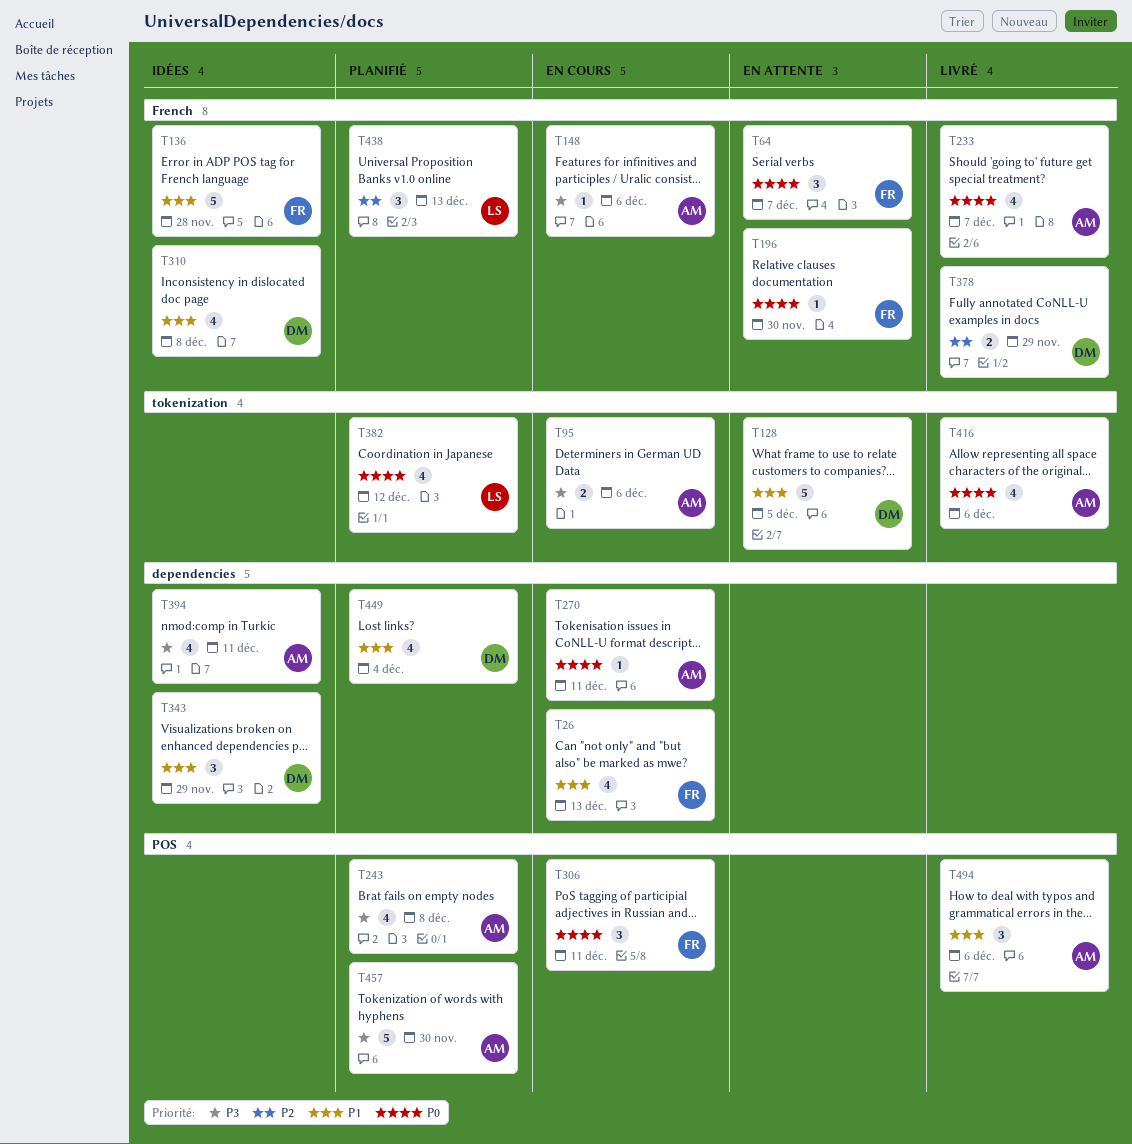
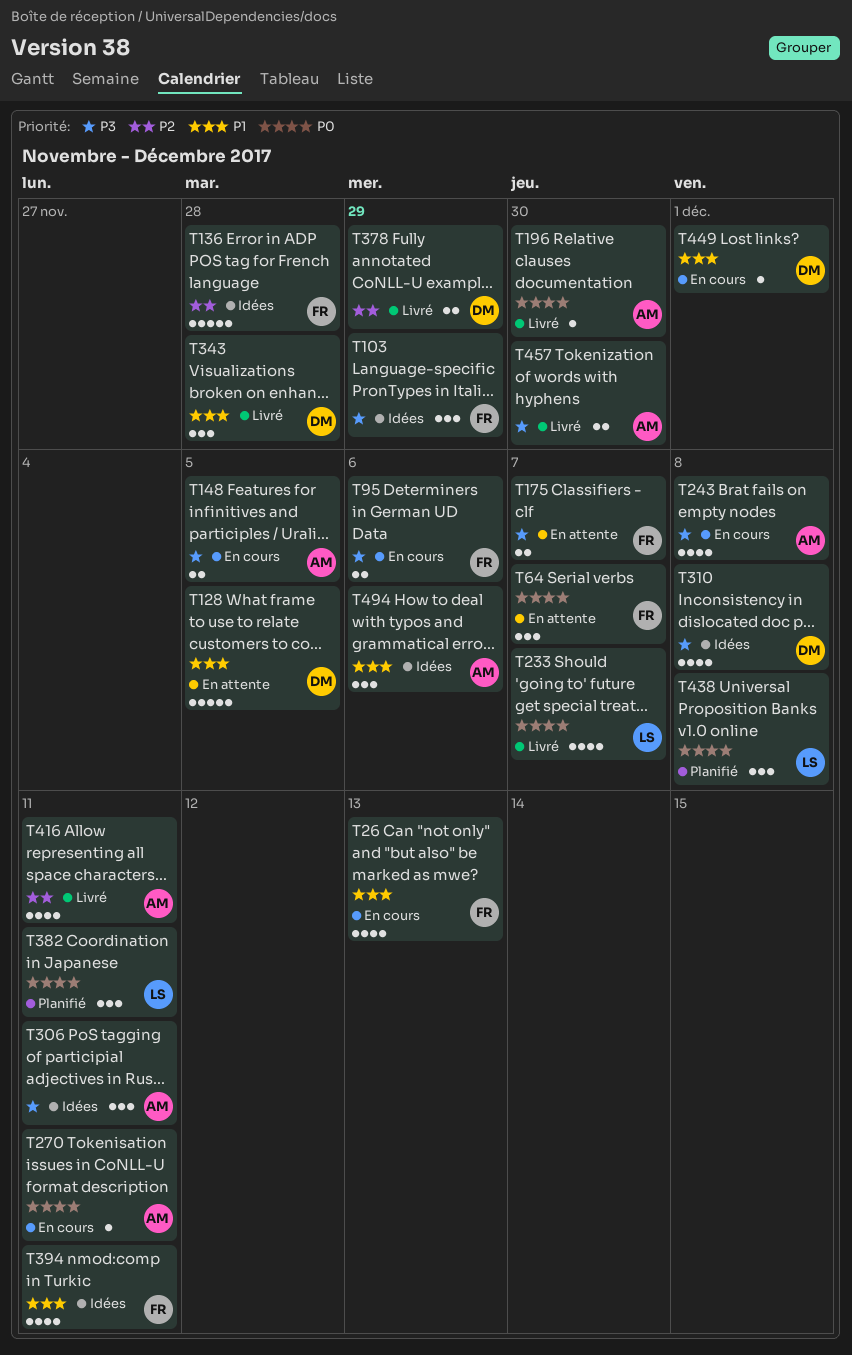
T95, owner: AM -> FR
T103: none -> present
T136, priority: P1 -> P2
T148, estimate: 1 -> 2
T148, due: Dec 6 -> Dec 5
T175: none -> present
T196, status: En attente -> Livré
T196, owner: FR -> AM
T233, owner: AM -> LS
T243, status: Planifié -> En cours
T306, status: En cours -> Idées
T306, owner: FR -> AM
T306, priority: P0 -> P3
T310, priority: P1 -> P3
T343, status: Idées -> Livré
T343, due: Nov 29 -> Nov 28
T382, estimate: 4 -> 3
T382, due: Dec 12 -> Dec 11
T394, owner: AM -> FR
T394, priority: P3 -> P1
T416, priority: P0 -> P2
T416, due: Dec 6 -> Dec 11
T438, priority: P2 -> P0
T438, due: Dec 13 -> Dec 8
T449, status: Planifié -> En cours
T449, estimate: 4 -> 1
T449, due: Dec 4 -> Dec 1
T457, status: Planifié -> Livré
T457, estimate: 5 -> 2
T494, status: Livré -> Idées

